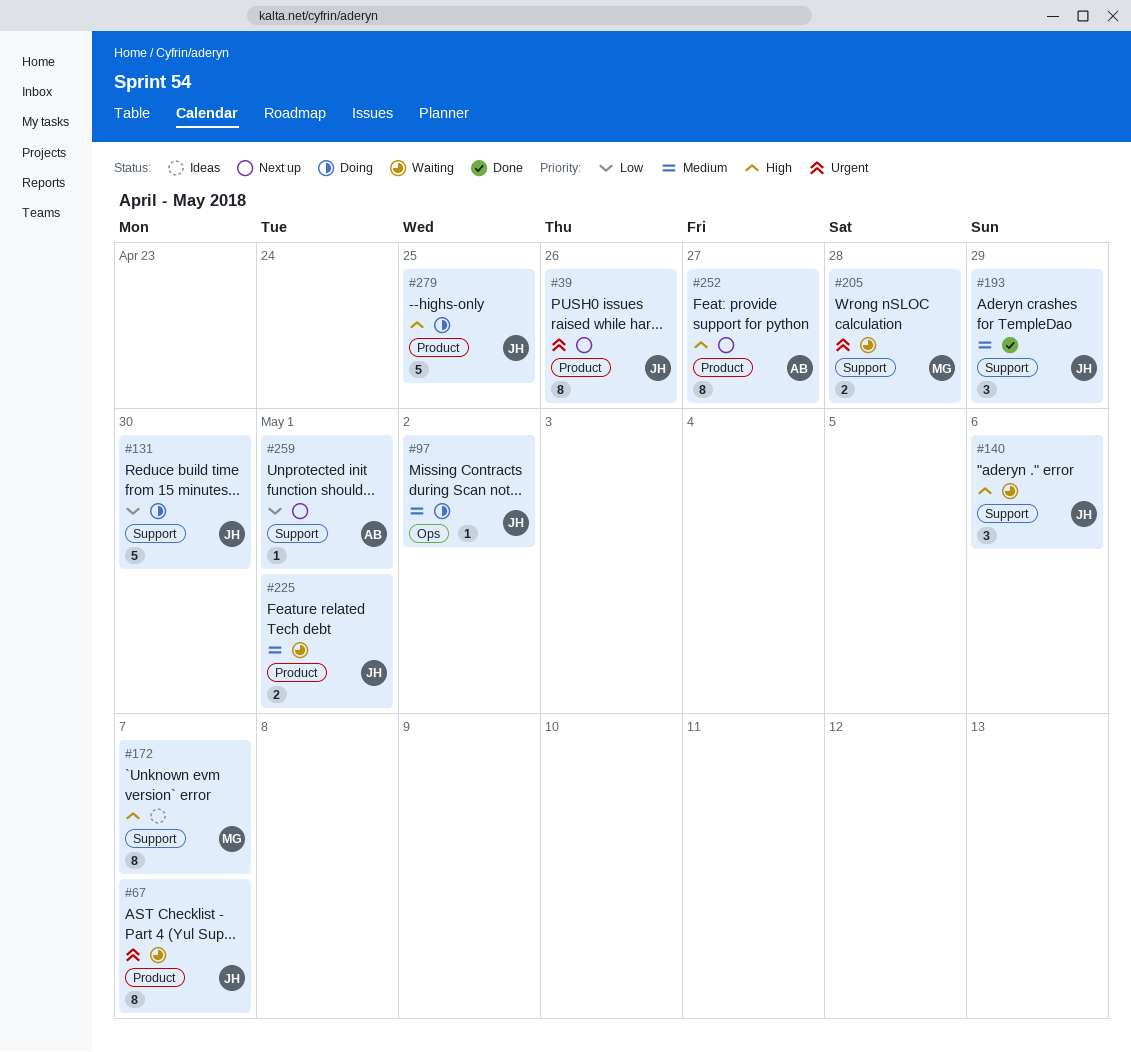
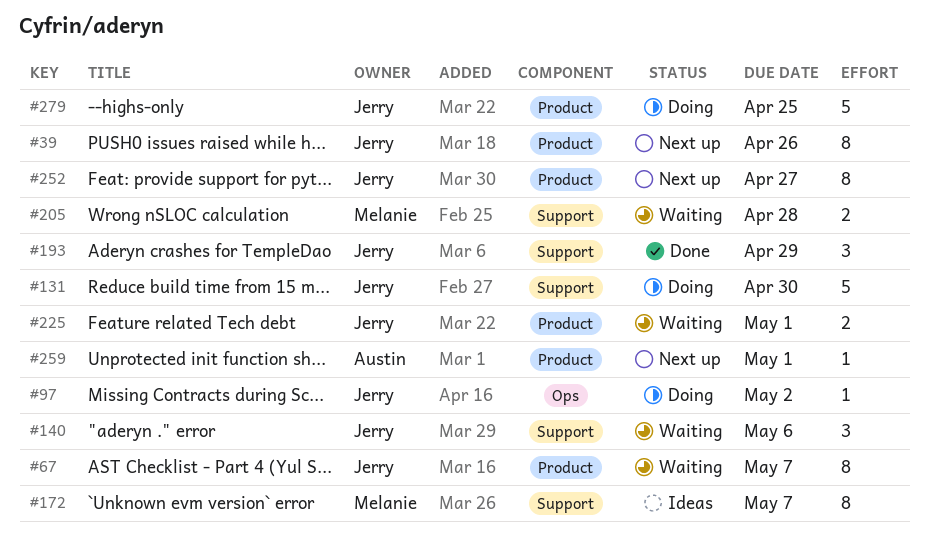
#252, owner: Austin -> Jerry
#259, label: Support -> Product

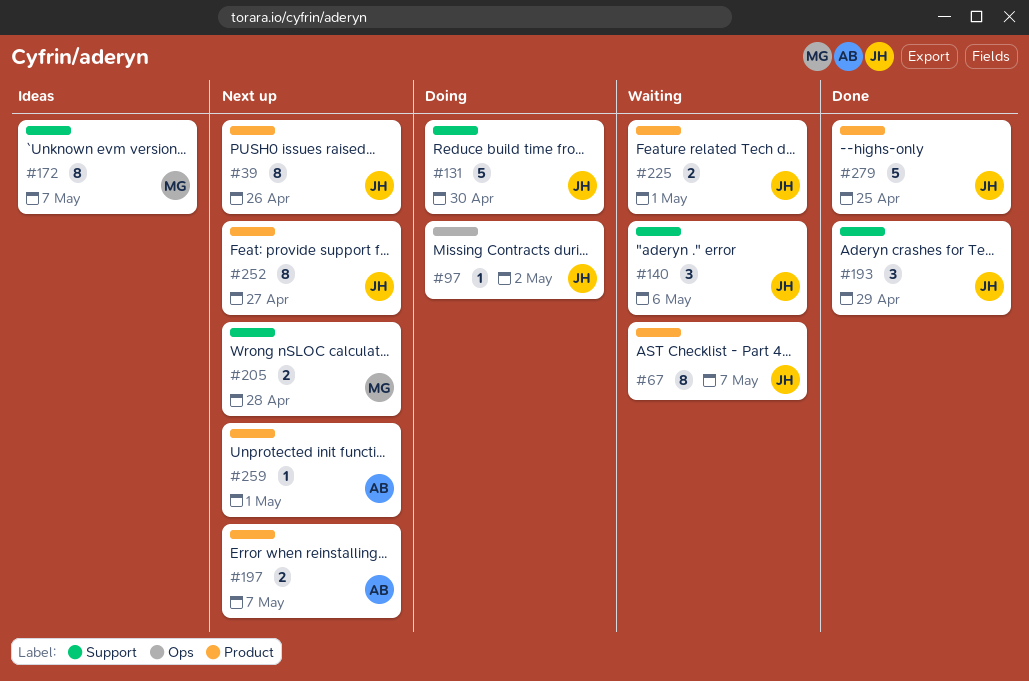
#197: none -> present
#205, status: Waiting -> Next up
#279, status: Doing -> Done

